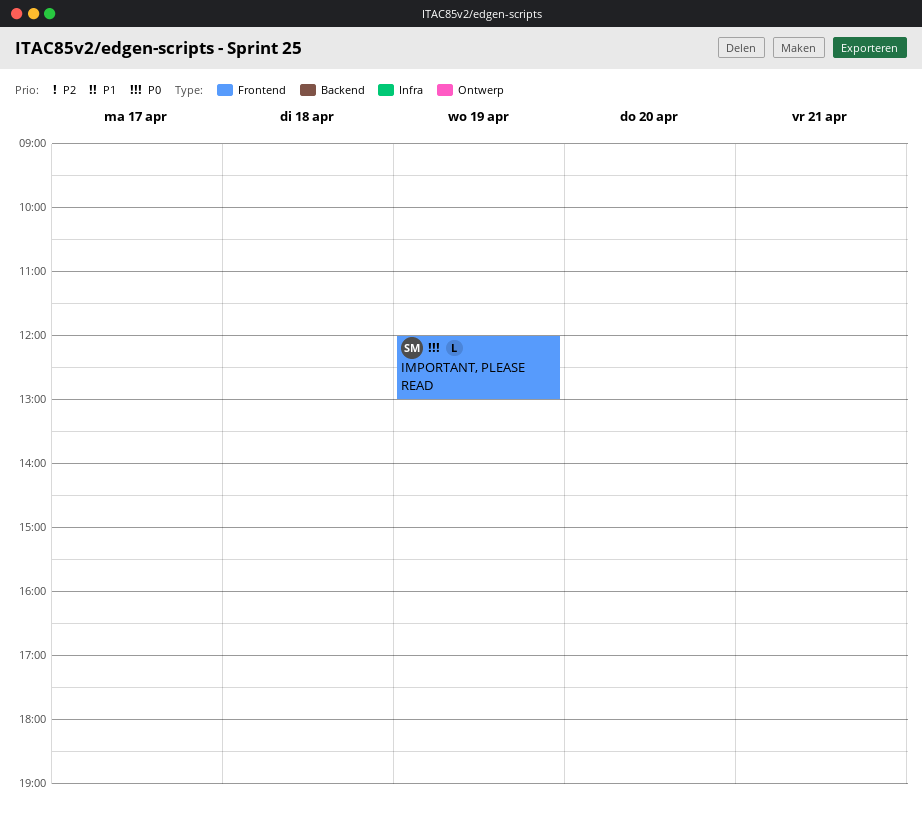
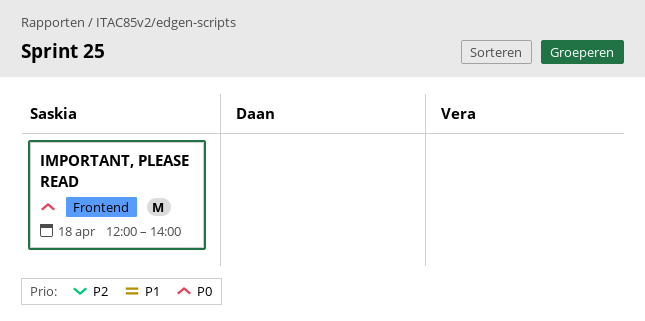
IMPORTANT, PLEASE READ, estimate: L -> M
IMPORTANT, PLEASE READ, day: Apr 19 -> Apr 18
IMPORTANT, PLEASE READ, ends: 13:00 -> 14:00

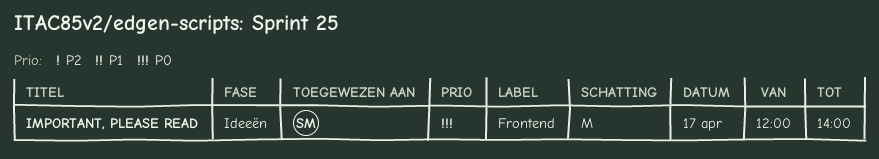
IMPORTANT, PLEASE READ, day: Apr 18 -> Apr 17

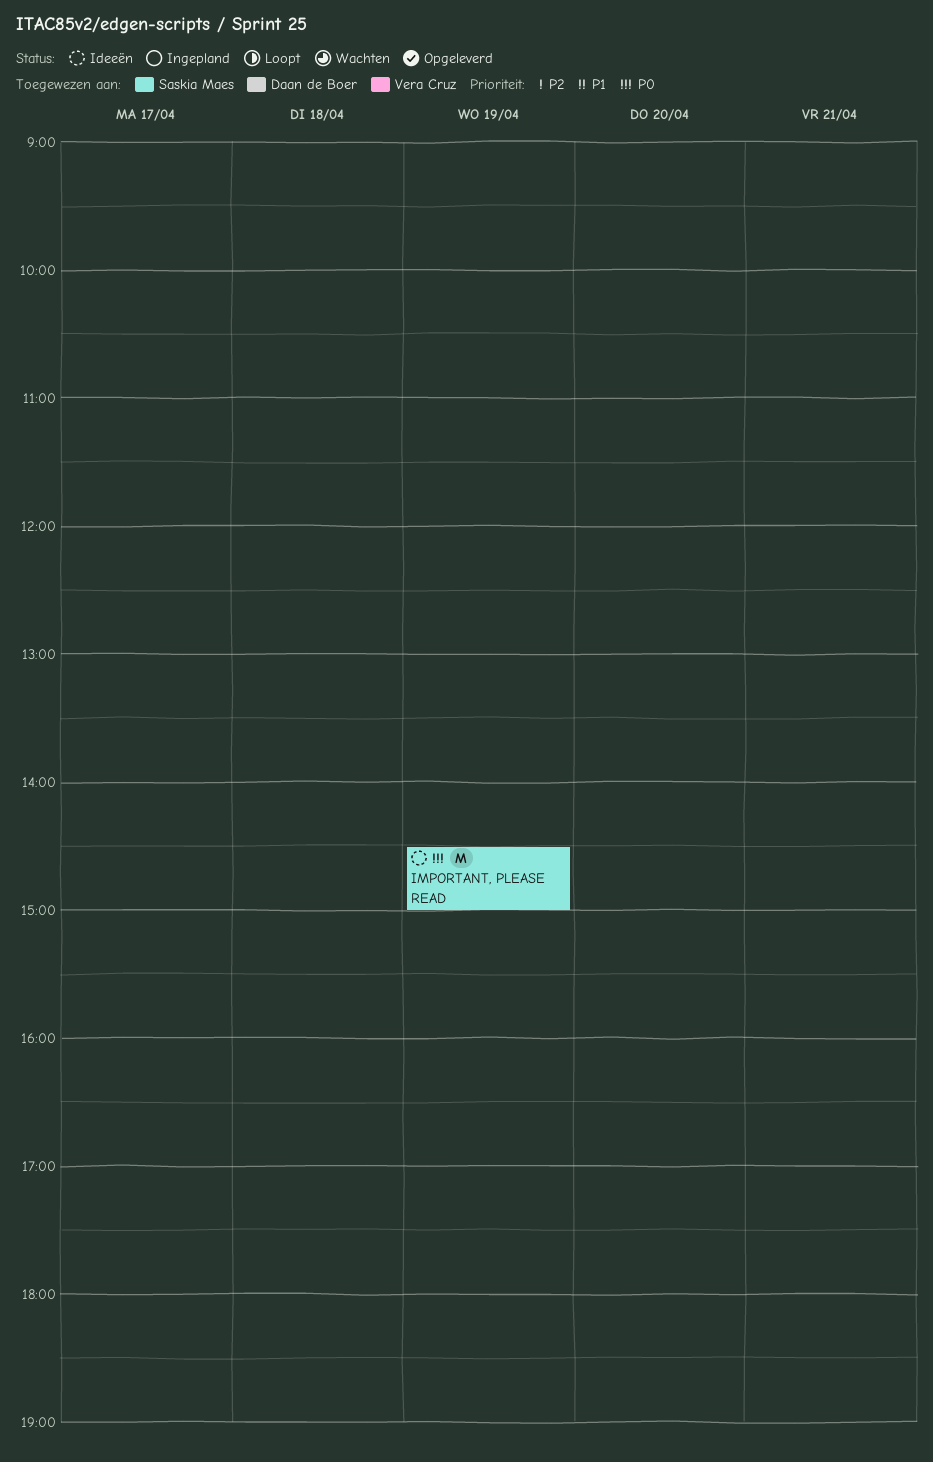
IMPORTANT, PLEASE READ, day: Apr 17 -> Apr 19
IMPORTANT, PLEASE READ, begins: 12:00 -> 14:30
IMPORTANT, PLEASE READ, ends: 14:00 -> 15:00

